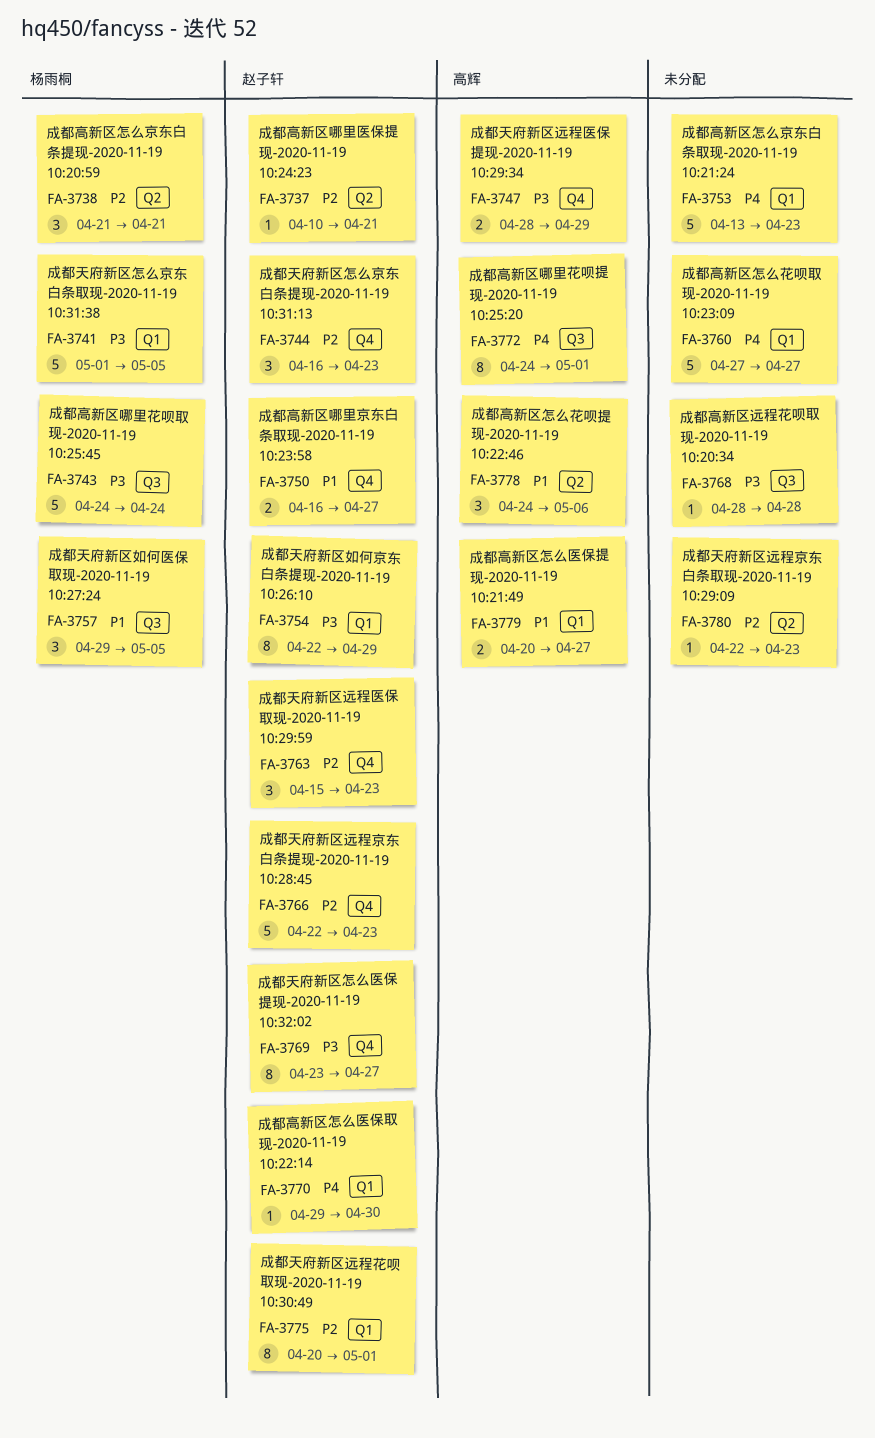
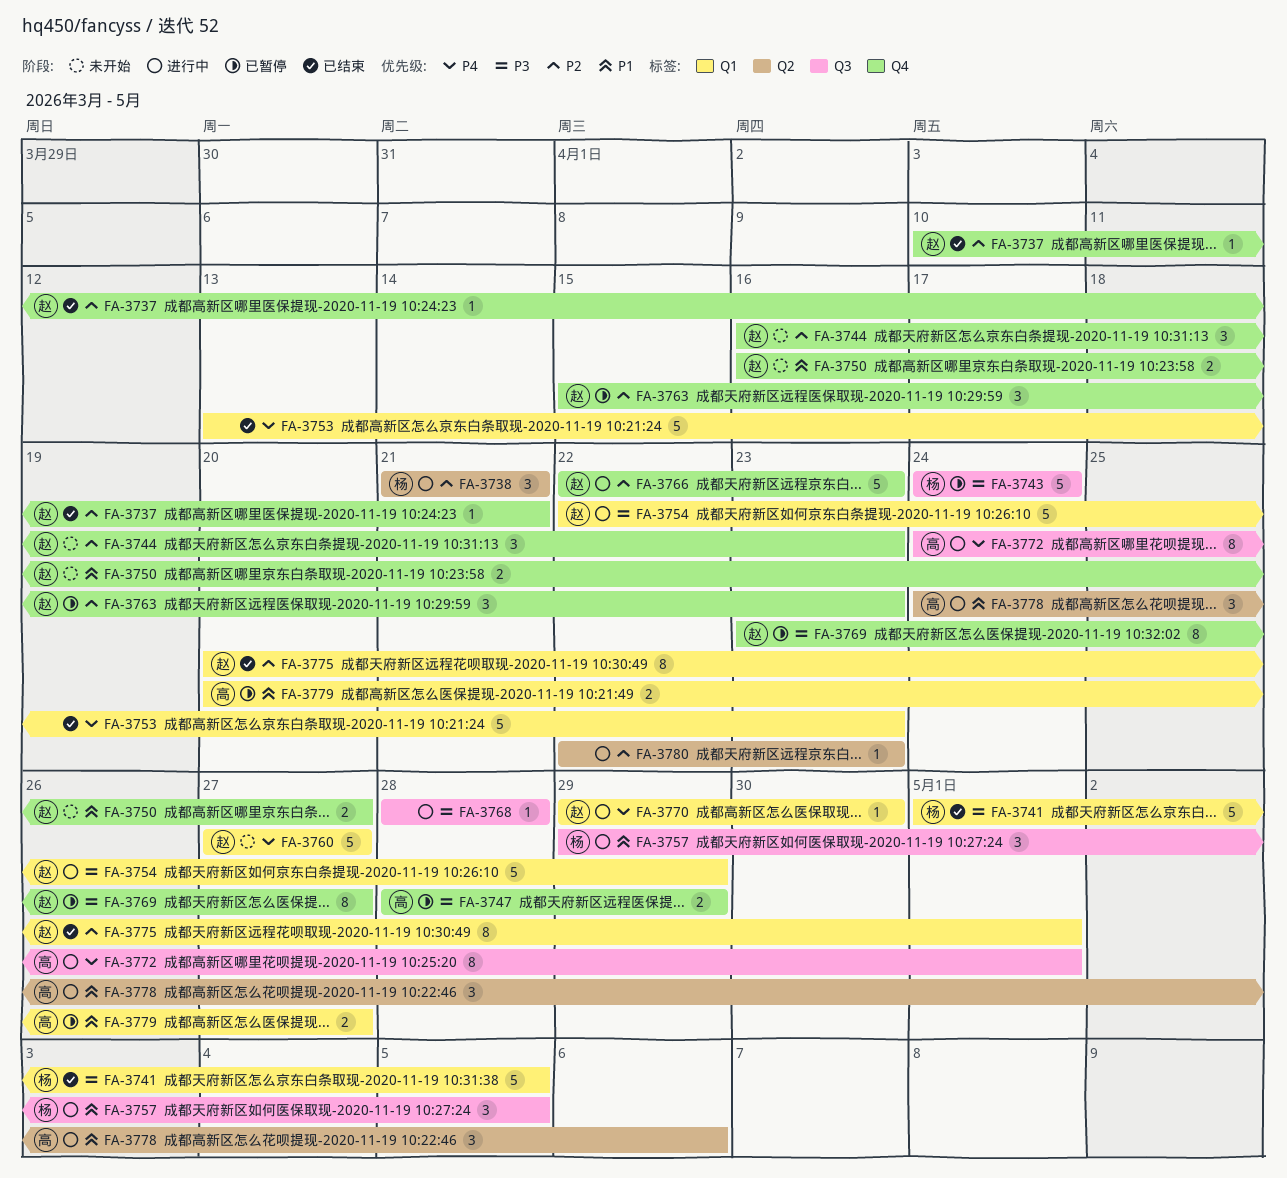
FA-3737, label: Q2 -> Q4
FA-3754, estimate: 8 -> 5
FA-3760, owner: none -> 赵子轩

